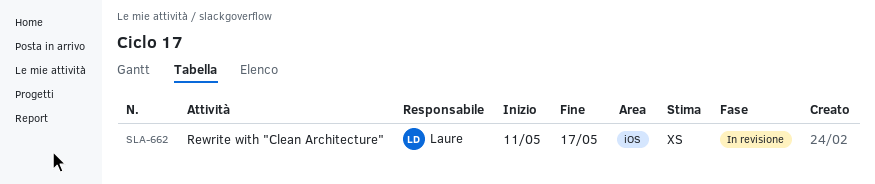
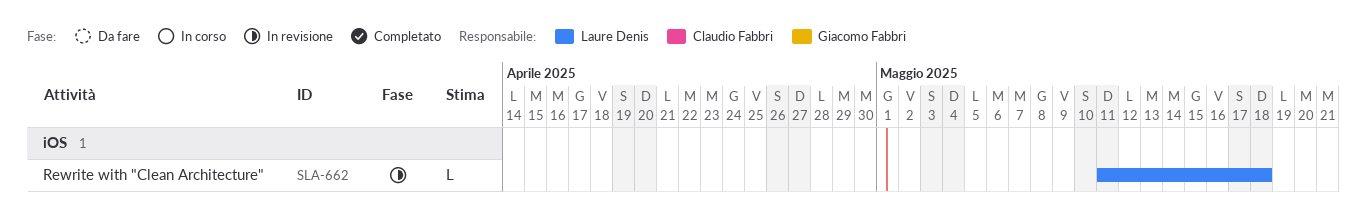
SLA-662, estimate: XS -> L
SLA-662, due: May 17 -> May 18

